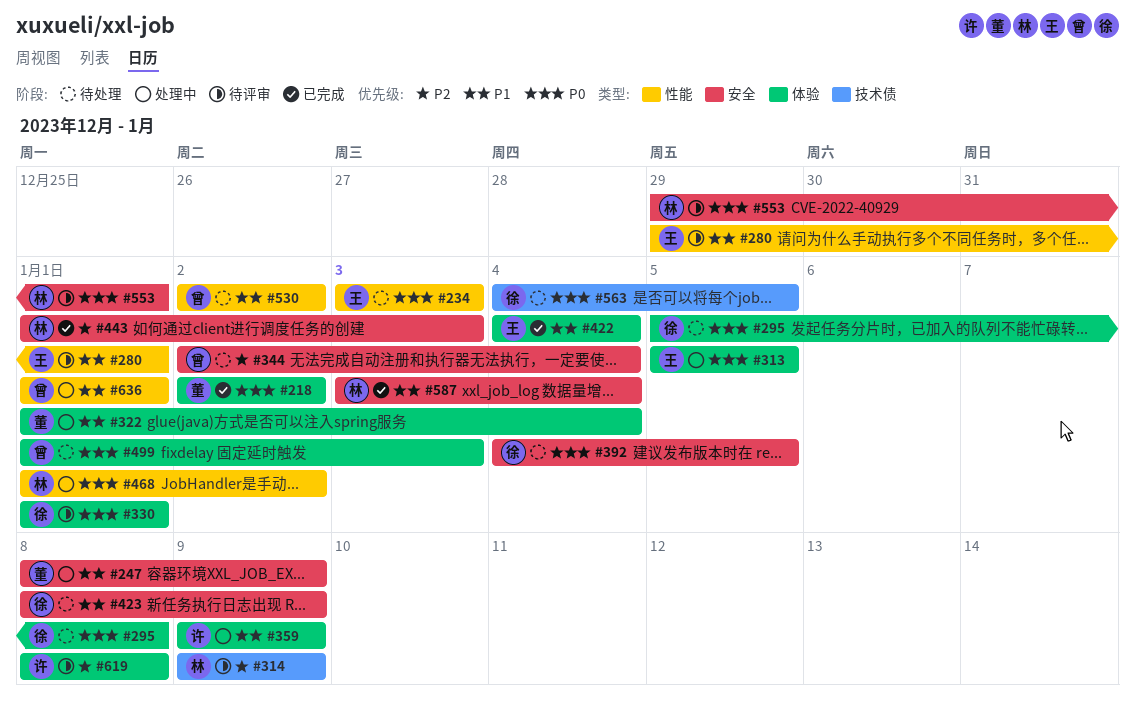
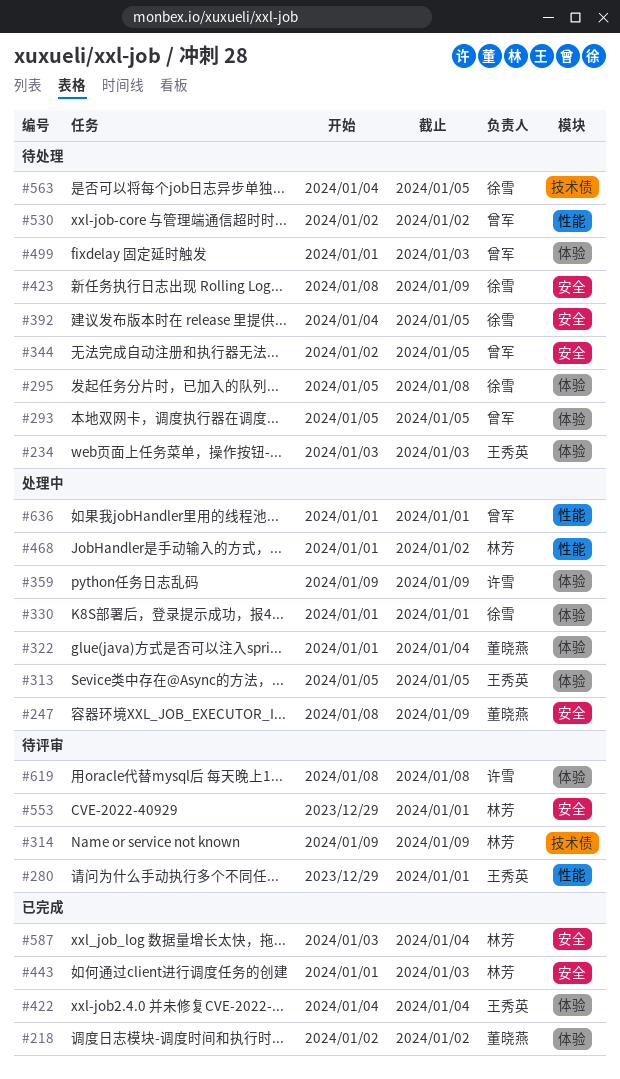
#234, label: 性能 -> 体验
#293: none -> present
#330, status: 待评审 -> 处理中
#344, due: Jan 4 -> Jan 5

